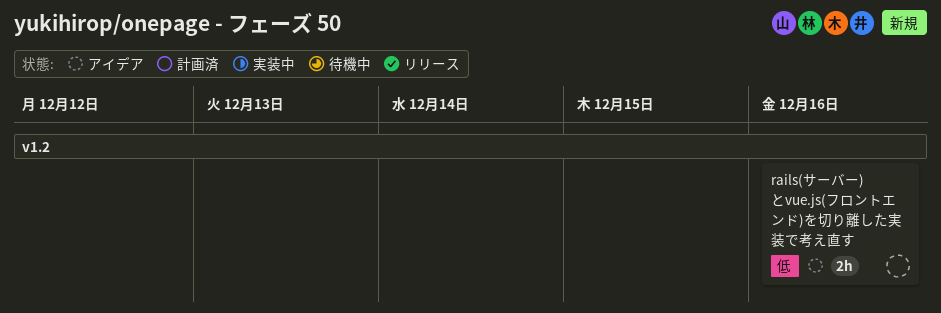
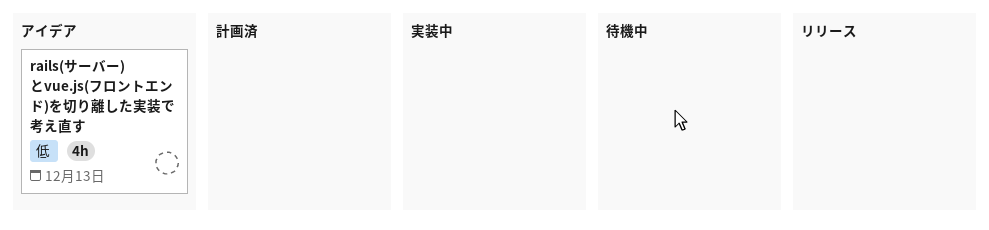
rails(サーバー)とvue.js(フロントエンド)を切り離した実装で考え直す, estimate: 2h -> 4h
rails(サーバー)とvue.js(フロントエンド)を切り離した実装で考え直す, due: Dec 16 -> Dec 13

